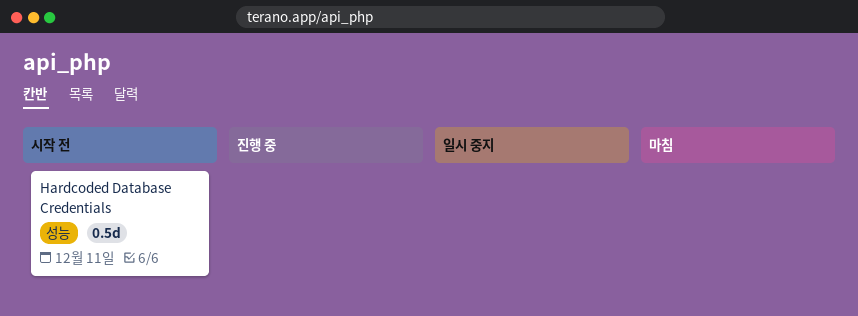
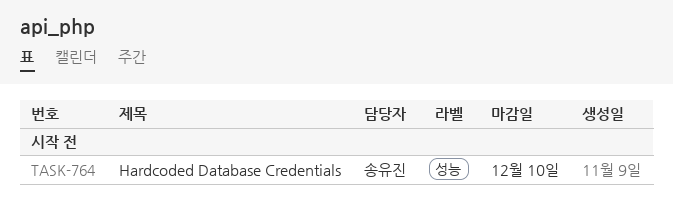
Hardcoded Database Credentials, due: Dec 11 -> Dec 10

